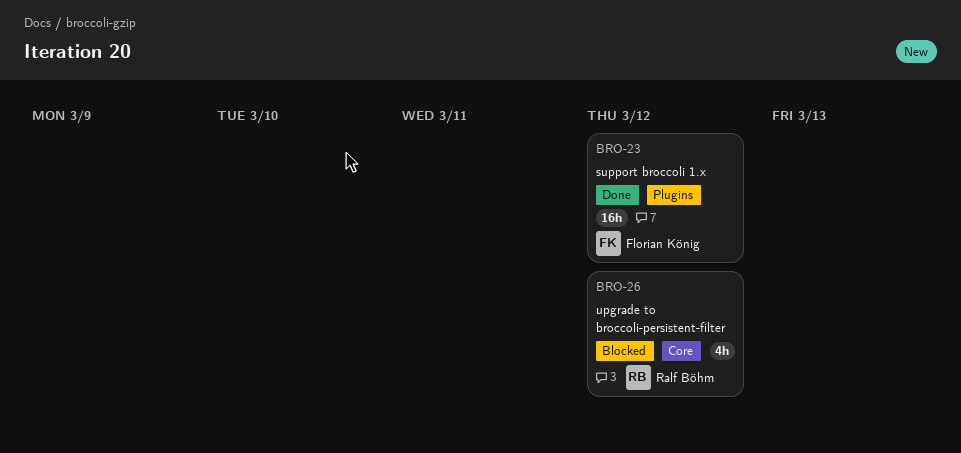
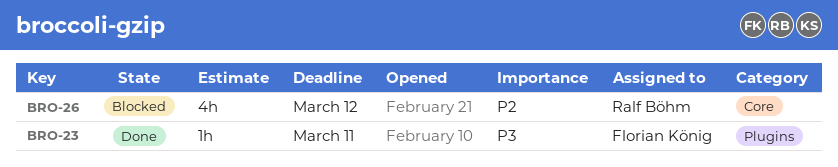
BRO-23, estimate: 16h -> 1h
BRO-23, due: Mar 12 -> Mar 11

